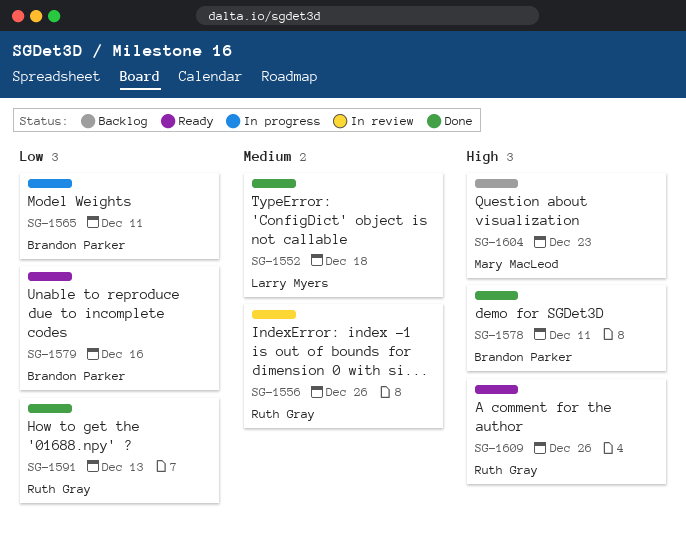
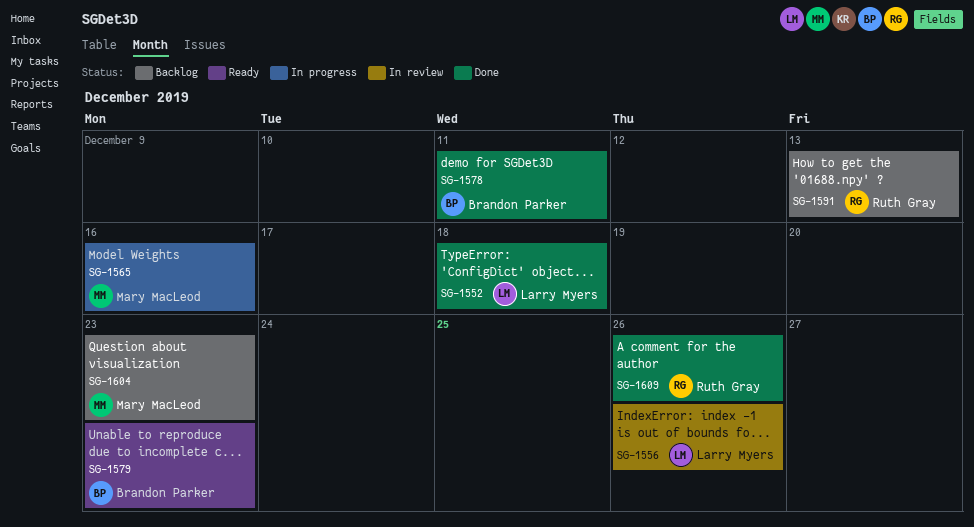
SG-1556, owner: Ruth Gray -> Larry Myers
SG-1565, owner: Brandon Parker -> Mary MacLeod
SG-1565, due: Dec 11 -> Dec 16
SG-1579, due: Dec 16 -> Dec 23
SG-1591, status: Done -> Backlog
SG-1609, status: Ready -> Done

